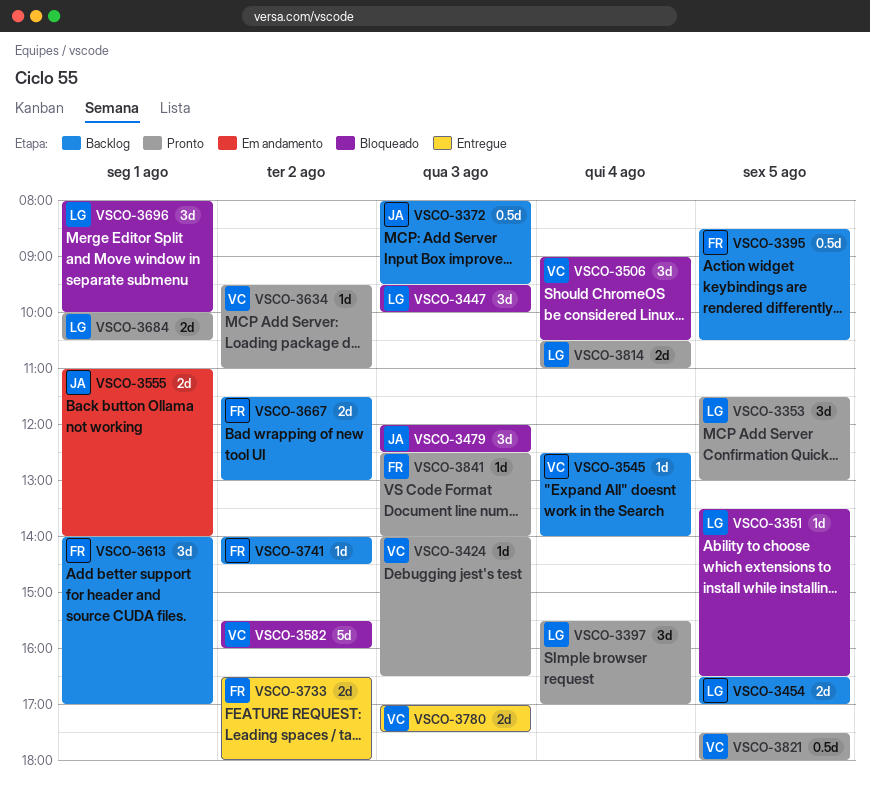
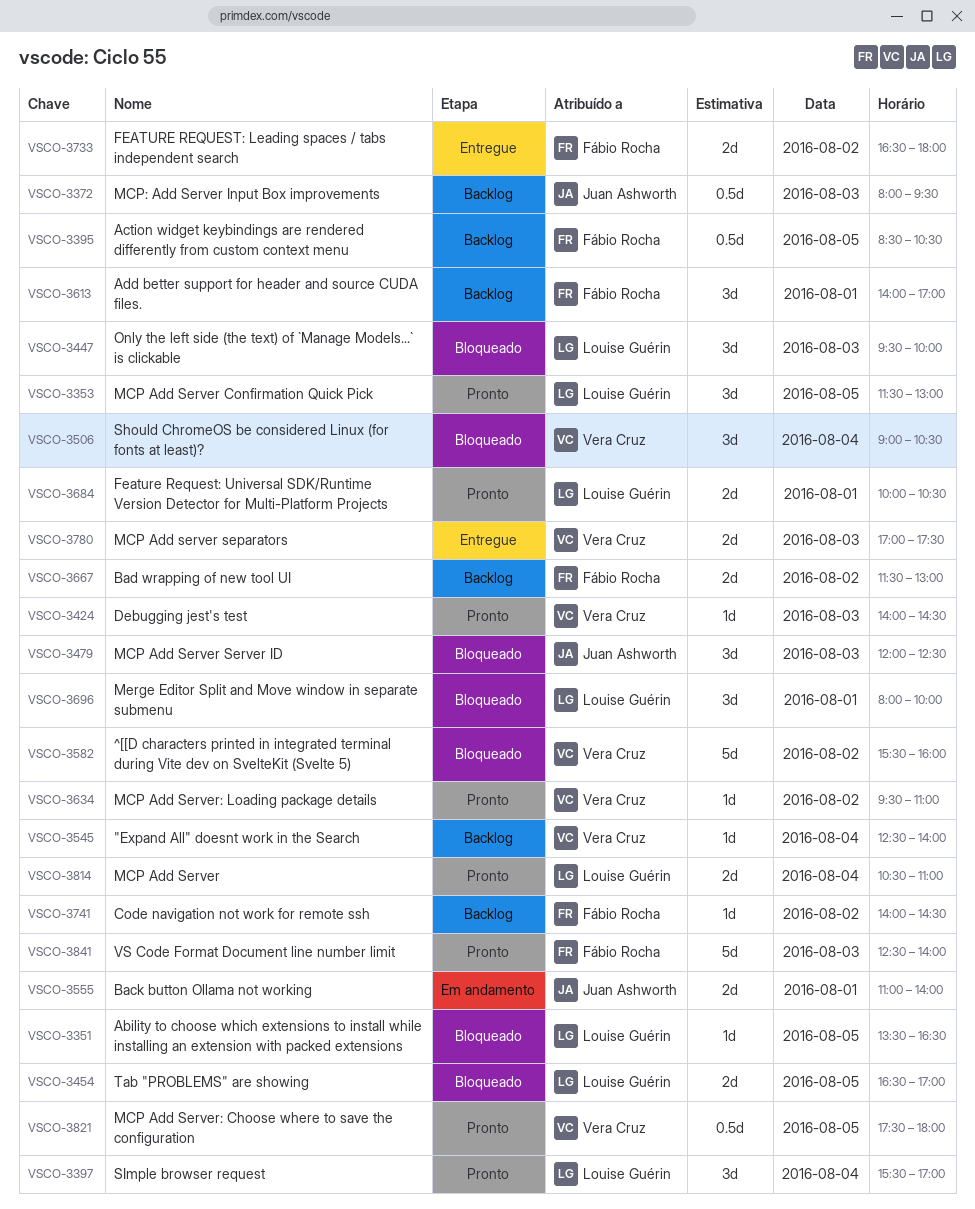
VSCO-3424, ends: 16:30 -> 14:30
VSCO-3454, status: Backlog -> Bloqueado
VSCO-3841, estimate: 1d -> 5d

